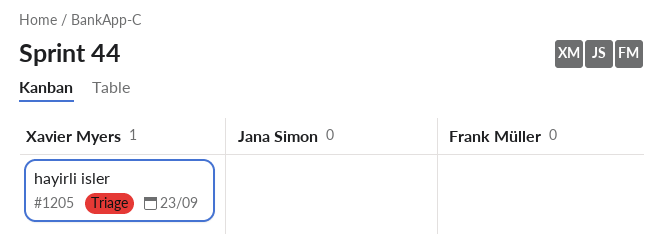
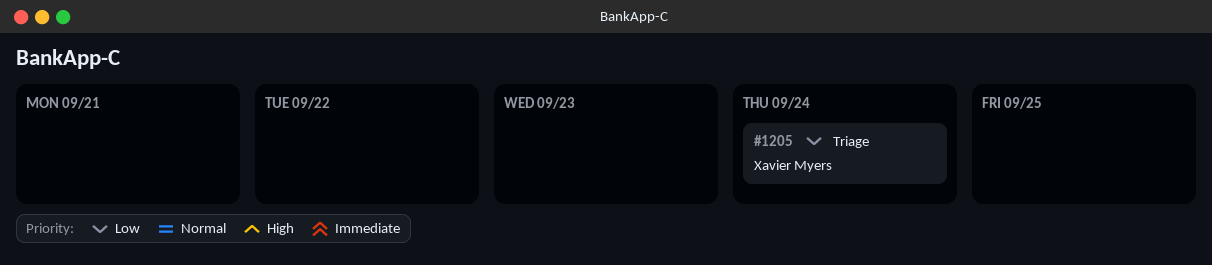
#1205, due: Sep 23 -> Sep 24

